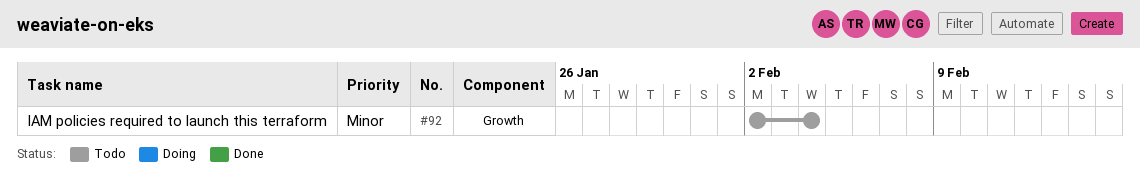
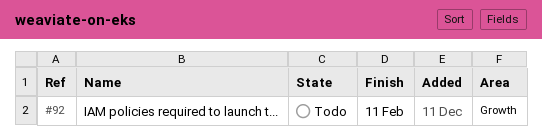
#92, due: Feb 4 -> Feb 11

